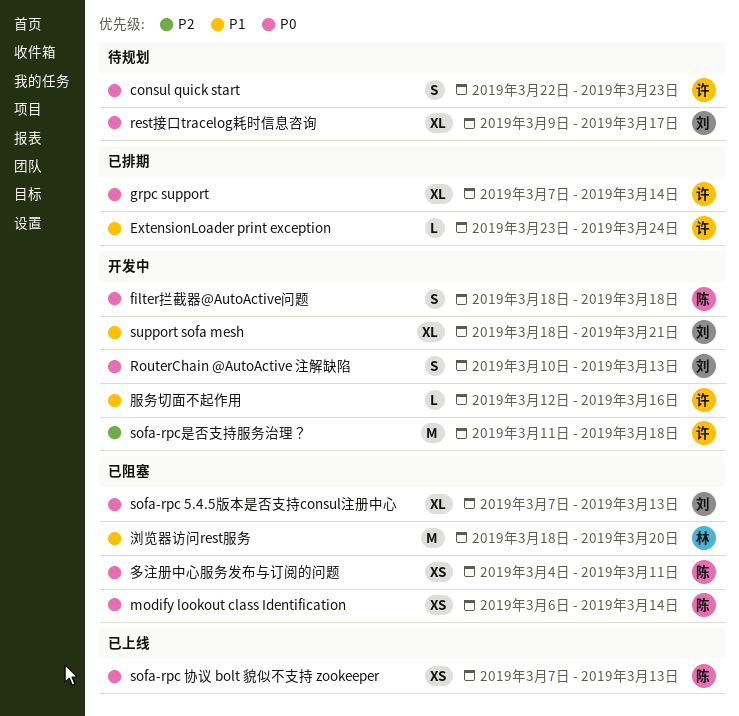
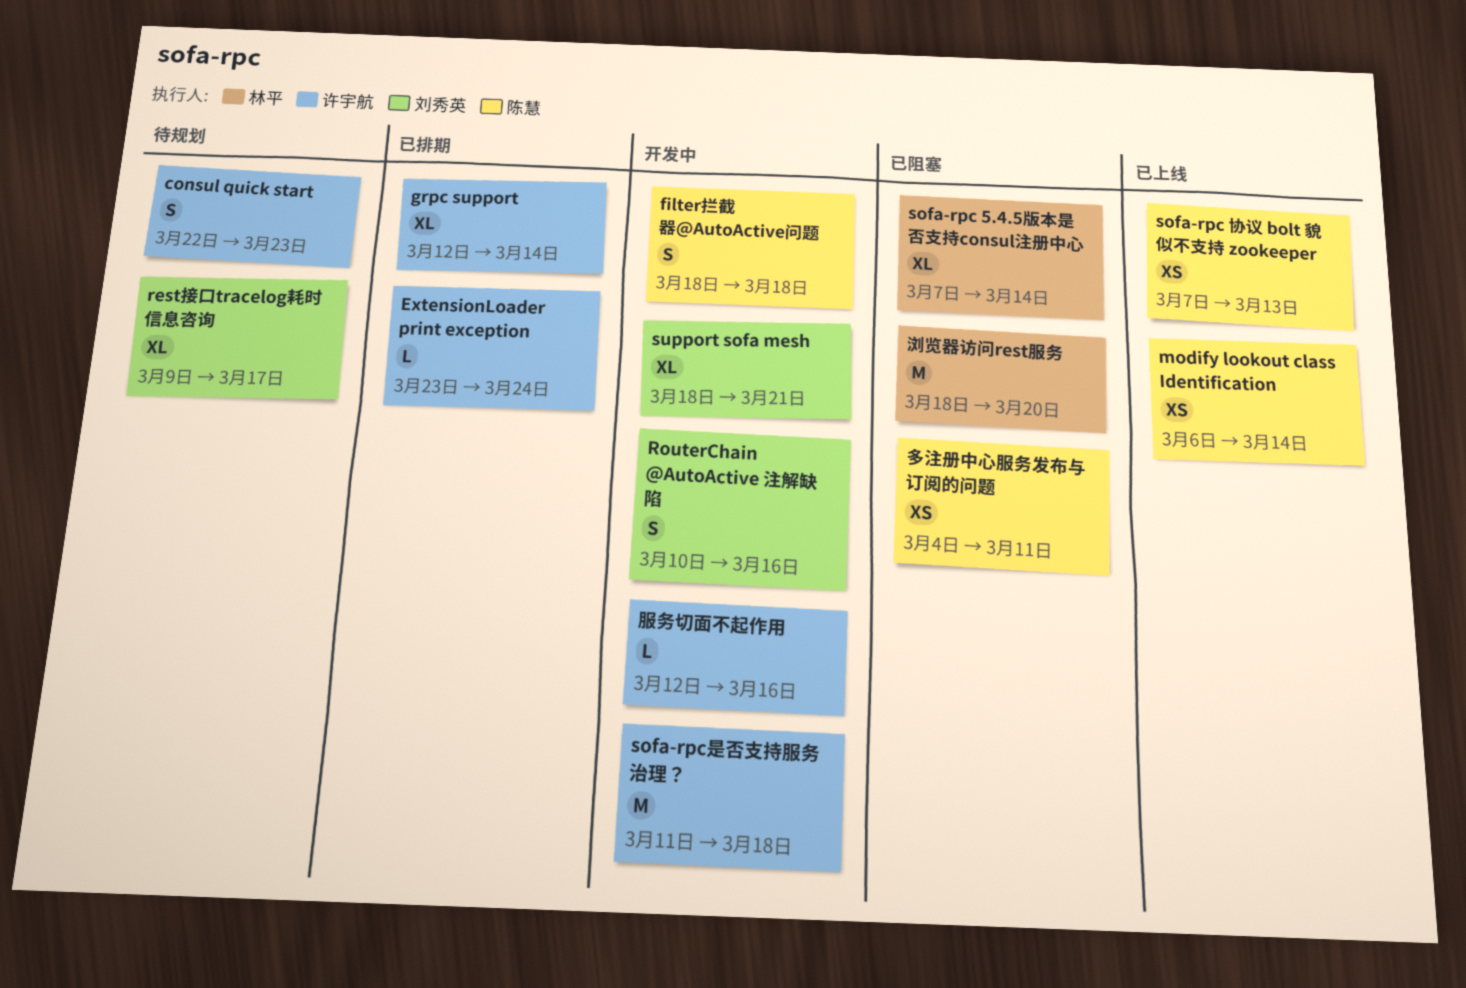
grpc support, start: Mar 7 -> Mar 12
modify lookout class Identification, status: 已阻塞 -> 已上线
RouterChain @AutoActive 注解缺陷, due: Mar 13 -> Mar 16
sofa-rpc 5.4.5版本是否支持consul注册中心, owner: 刘秀英 -> 林平
sofa-rpc 5.4.5版本是否支持consul注册中心, due: Mar 13 -> Mar 14

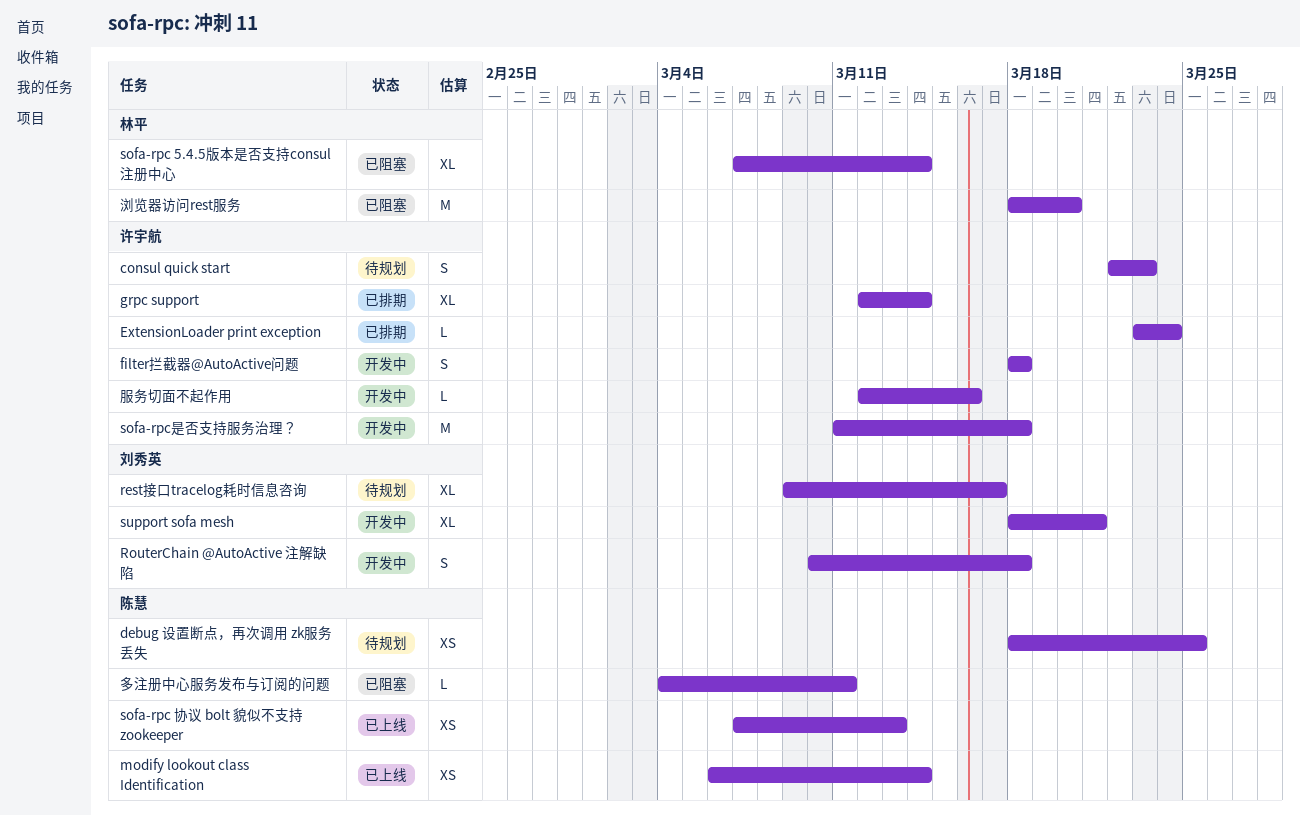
debug 设置断点，再次调用 zk服务丢失: none -> present
filter拦截器@AutoActive问题, owner: 陈慧 -> 许宇航
RouterChain @AutoActive 注解缺陷, due: Mar 16 -> Mar 18
多注册中心服务发布与订阅的问题, estimate: XS -> L

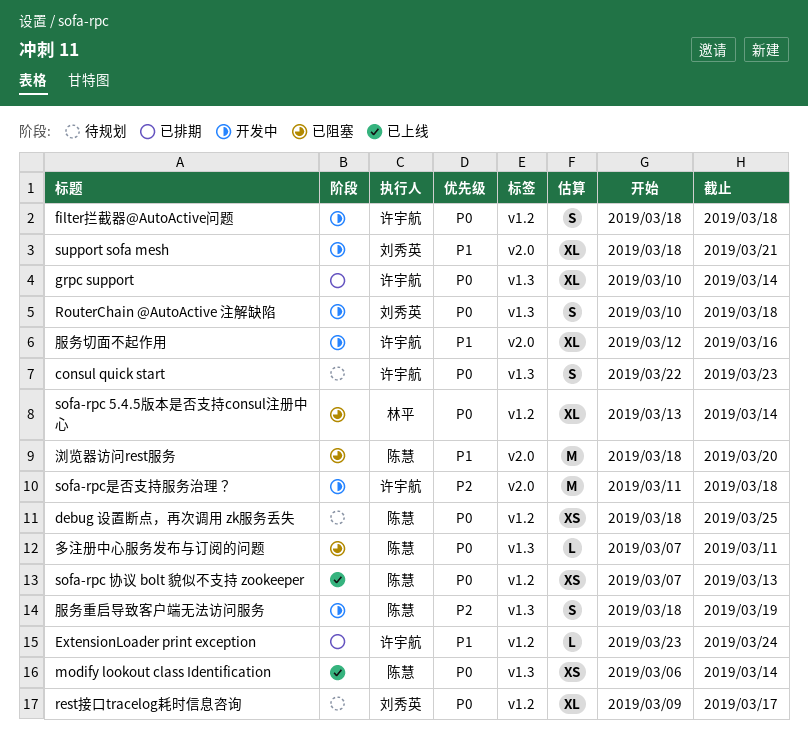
grpc support, start: Mar 12 -> Mar 10
sofa-rpc 5.4.5版本是否支持consul注册中心, start: Mar 7 -> Mar 13
多注册中心服务发布与订阅的问题, start: Mar 4 -> Mar 7
服务切面不起作用, estimate: L -> XL
服务重启导致客户端无法访问服务: none -> present
浏览器访问rest服务, owner: 林平 -> 陈慧

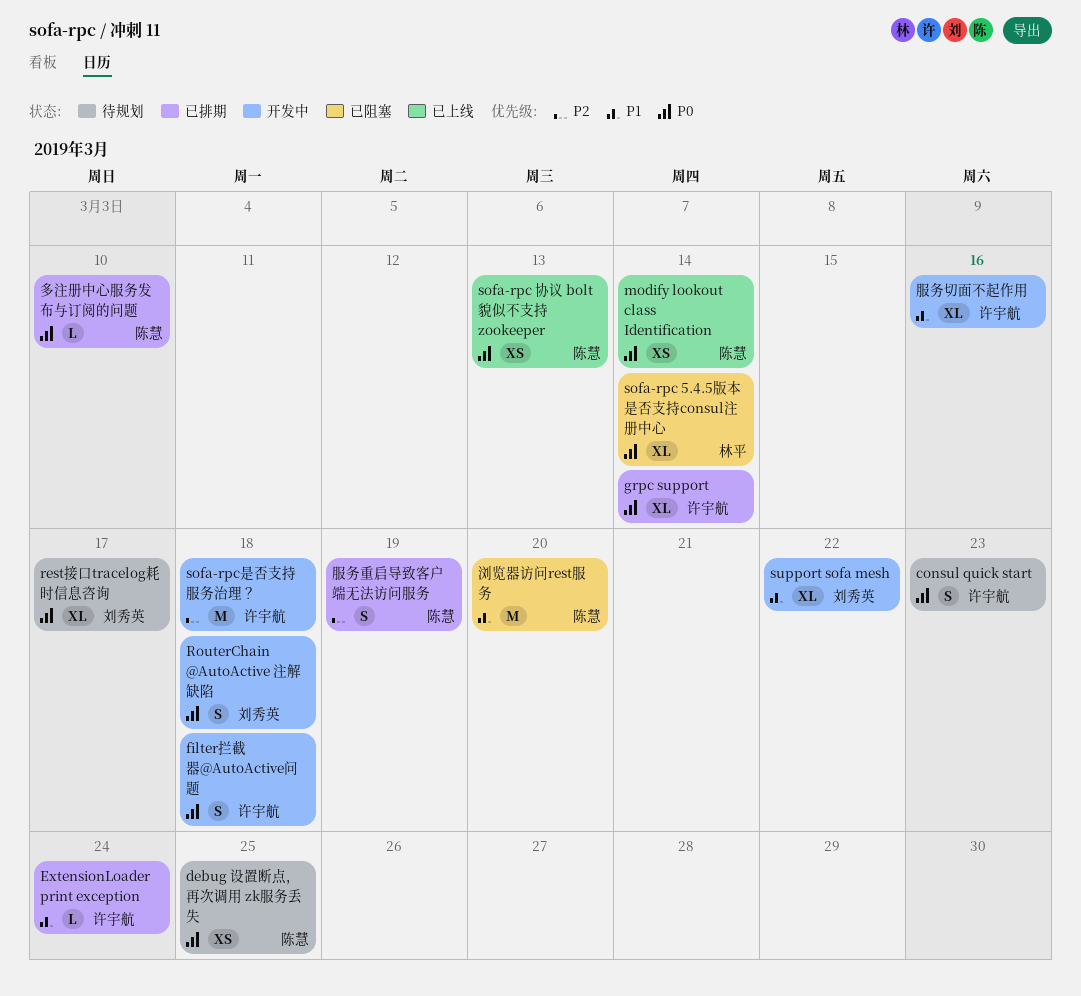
support sofa mesh, due: Mar 21 -> Mar 22
多注册中心服务发布与订阅的问题, status: 已阻塞 -> 已排期
多注册中心服务发布与订阅的问题, due: Mar 11 -> Mar 10
服务重启导致客户端无法访问服务, status: 开发中 -> 已排期

